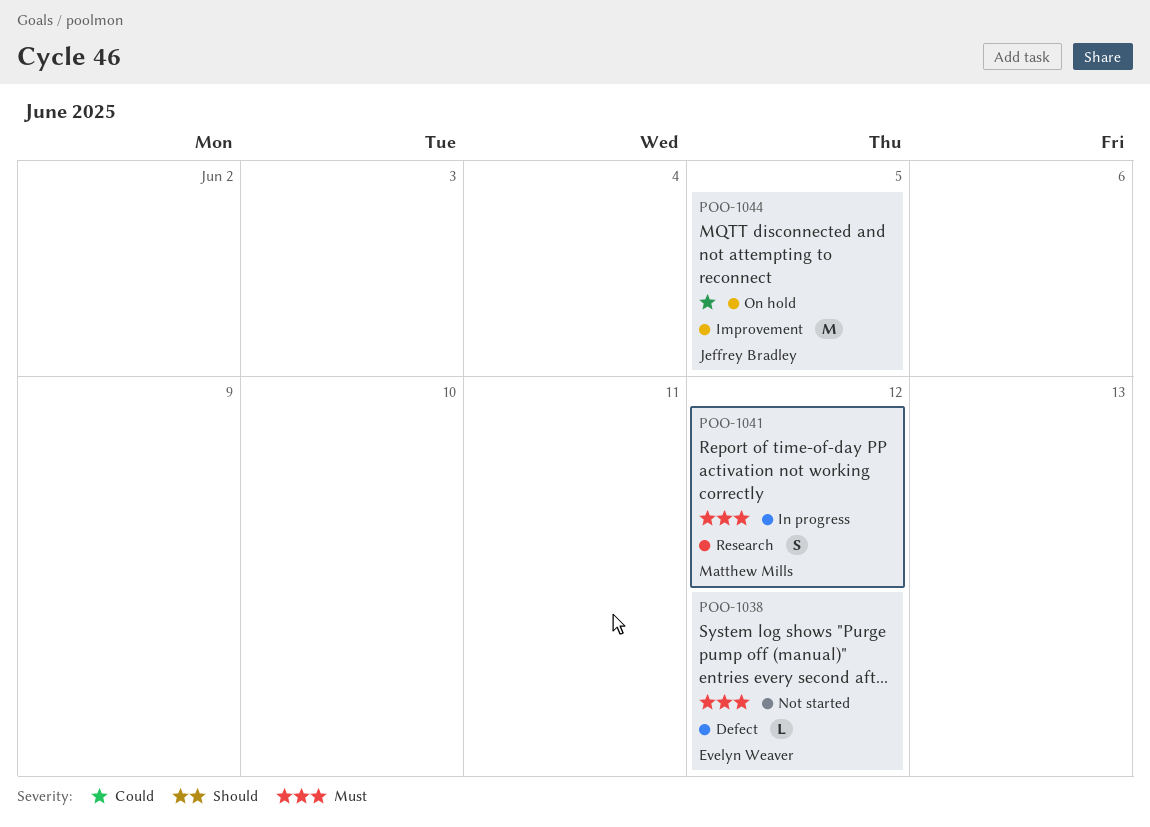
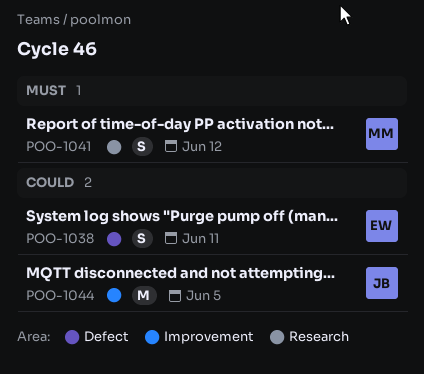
POO-1038, priority: Must -> Could
POO-1038, estimate: L -> S
POO-1038, due: Jun 12 -> Jun 11

